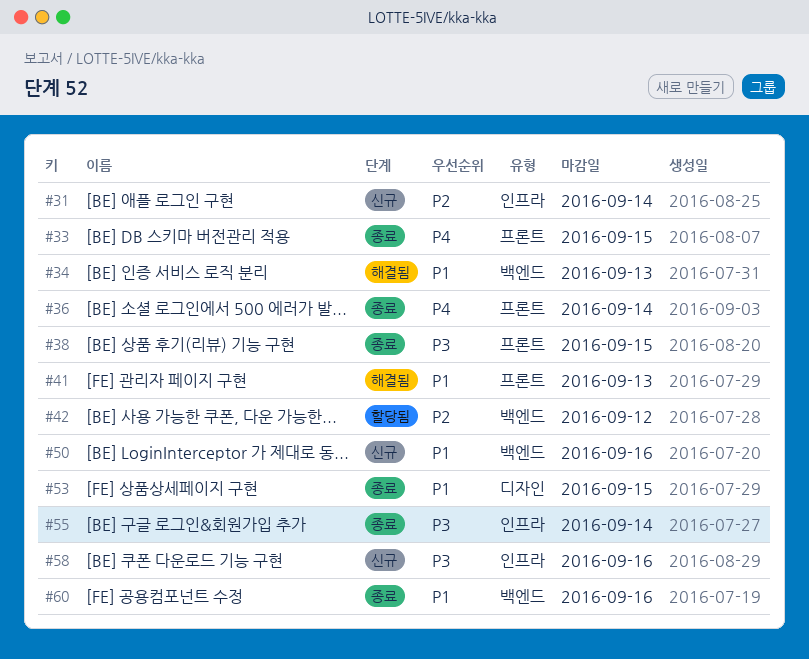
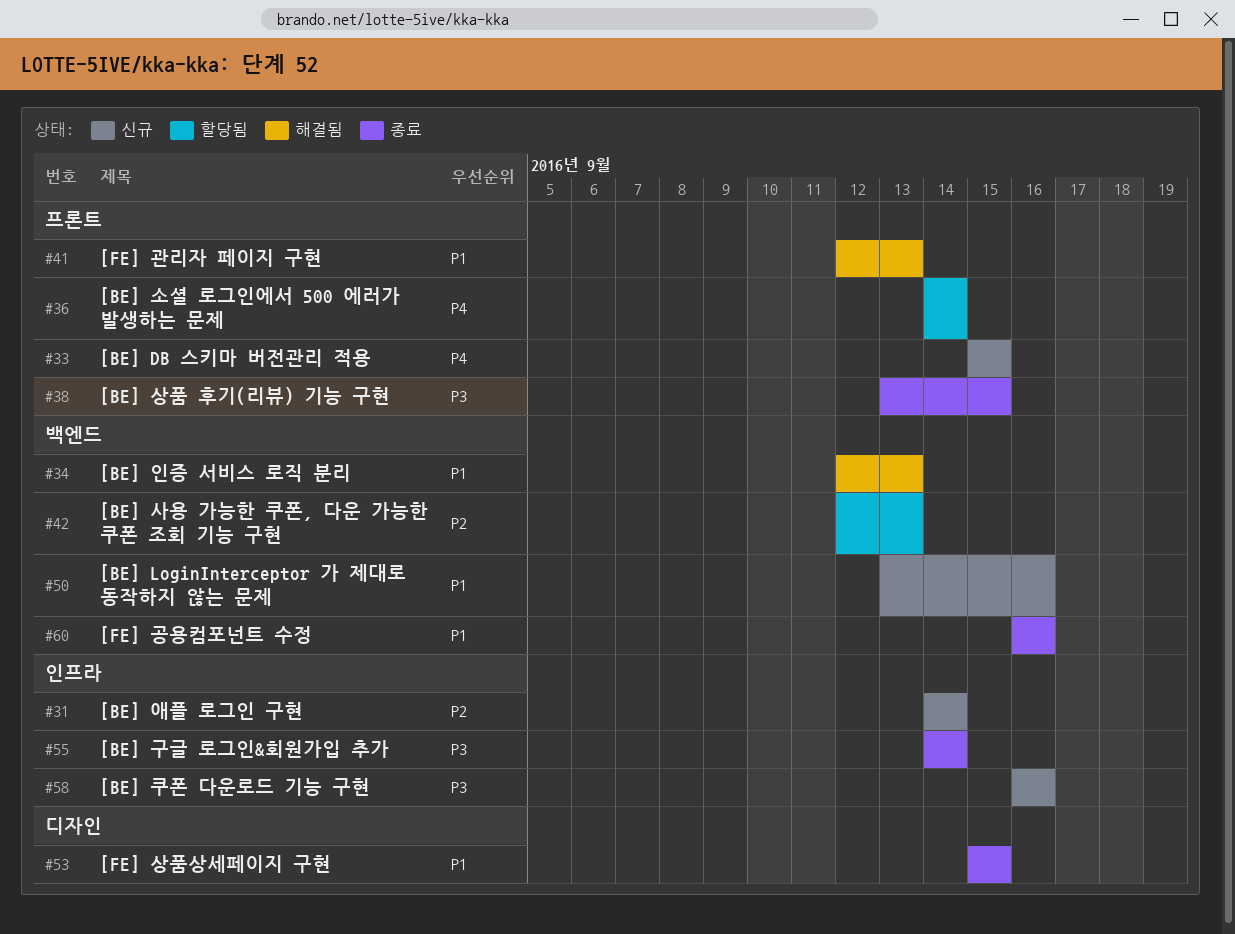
#33, status: 종료 -> 신규
#36, status: 종료 -> 할당됨
#42, due: Sep 12 -> Sep 13

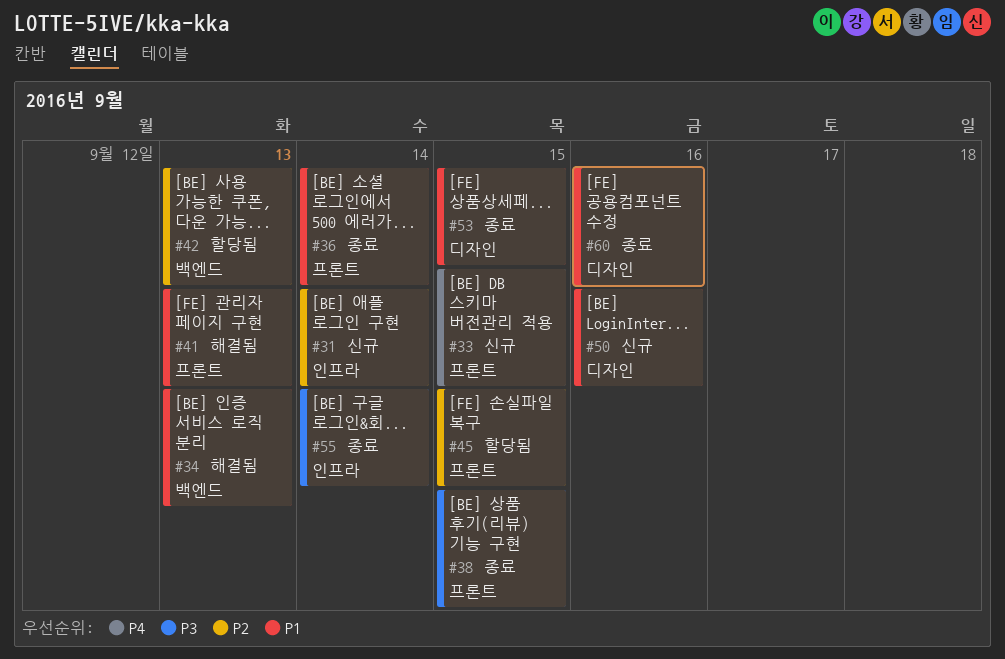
#36, status: 할당됨 -> 종료
#36, priority: P4 -> P1
#45: none -> present
#50, label: 백엔드 -> 디자인
#58: present -> none
#60, label: 백엔드 -> 디자인

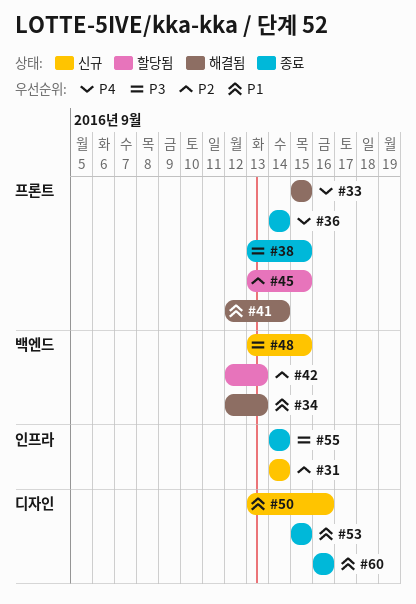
#33, status: 신규 -> 해결됨
#36, priority: P1 -> P4
#41, due: Sep 13 -> Sep 14
#48: none -> present

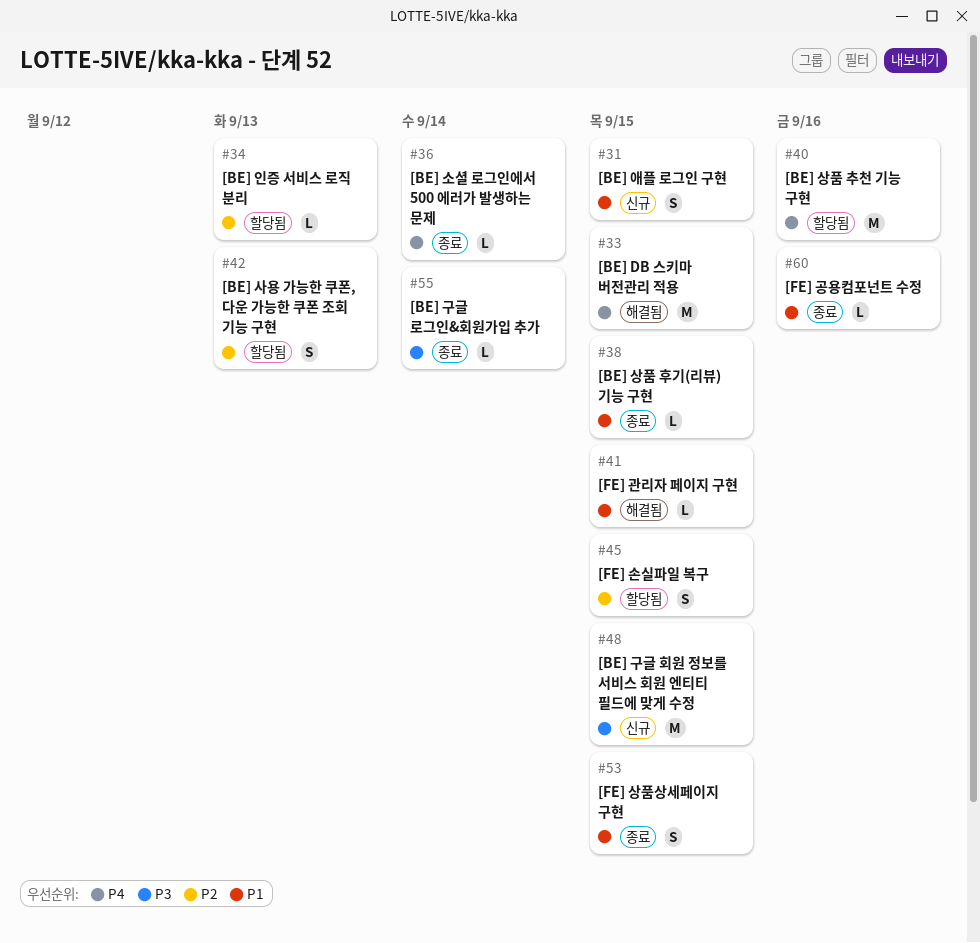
#31, priority: P2 -> P1
#31, due: Sep 14 -> Sep 15
#34, status: 해결됨 -> 할당됨
#34, priority: P1 -> P2
#38, priority: P3 -> P1
#40: none -> present
#41, due: Sep 14 -> Sep 15
#50: present -> none

